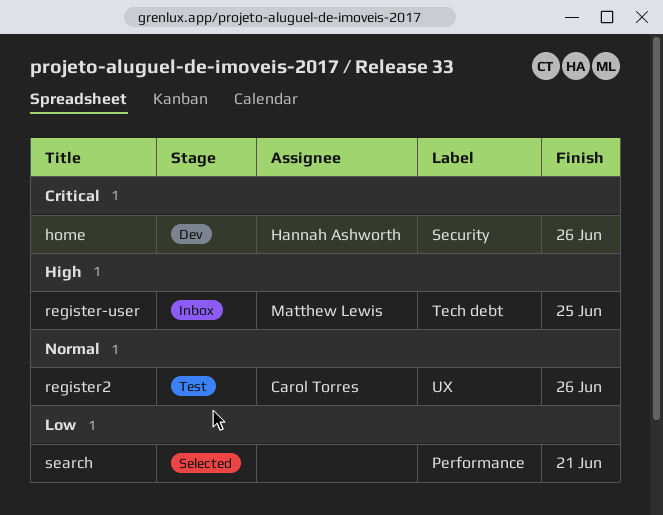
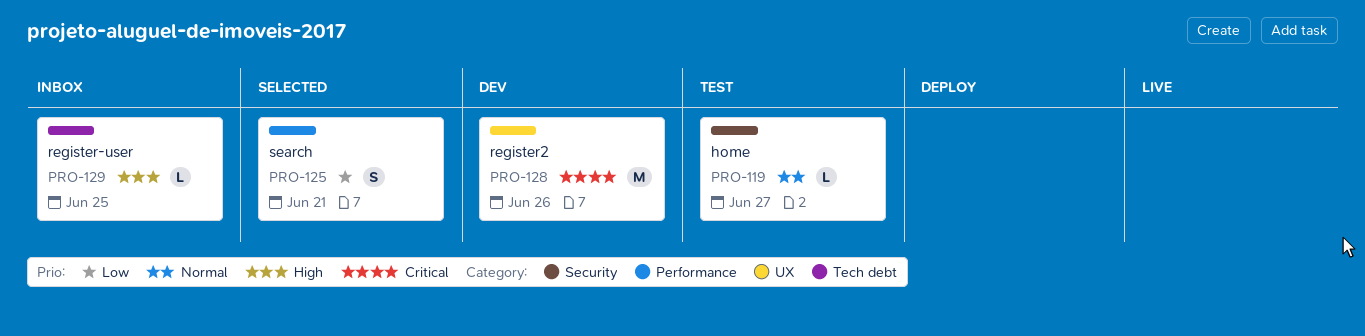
home, status: Dev -> Test
home, priority: Critical -> Normal
home, due: Jun 26 -> Jun 27
register2, status: Test -> Dev
register2, priority: Normal -> Critical

